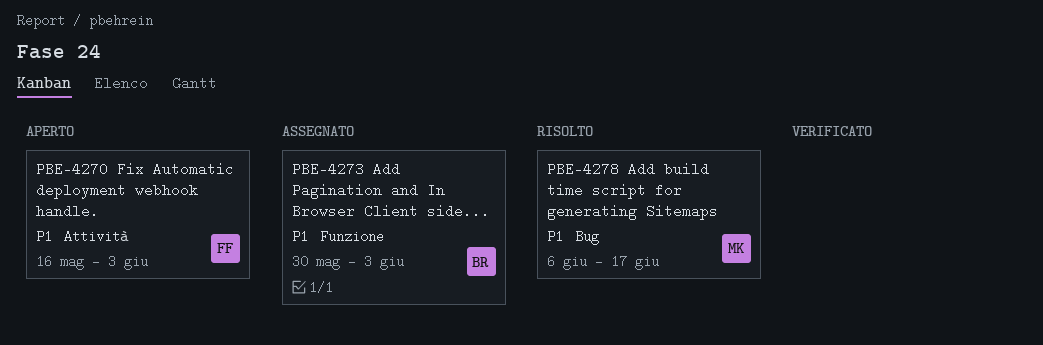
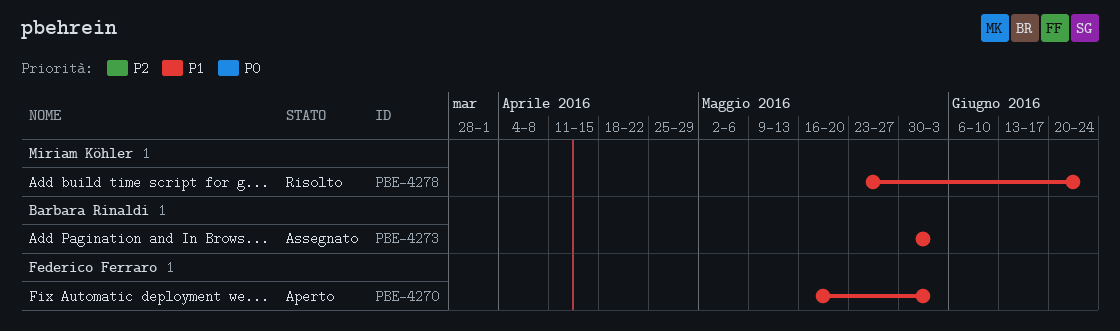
PBE-4278, start: Jun 6 -> May 23
PBE-4278, due: Jun 17 -> Jun 24

